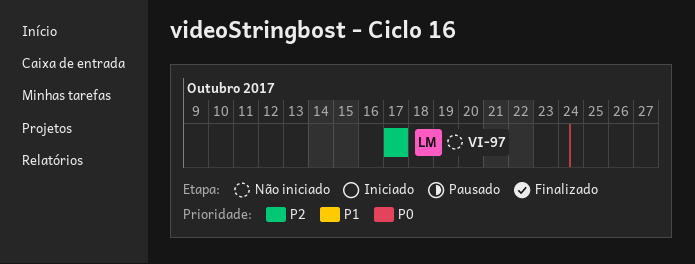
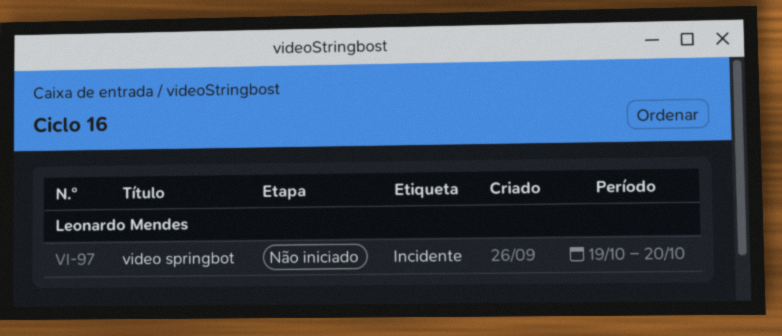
VI-97, start: Oct 17 -> Oct 19
VI-97, due: Oct 17 -> Oct 20

